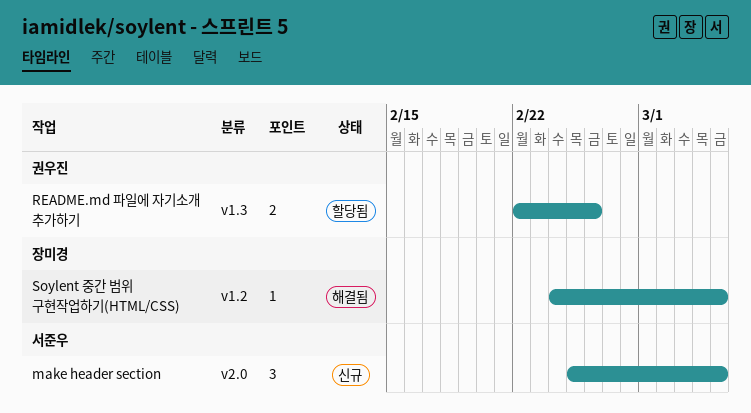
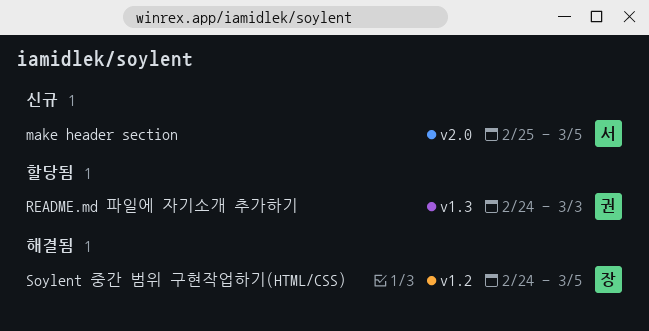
README.md 파일에 자기소개 추가하기, start: Feb 22 -> Feb 24
README.md 파일에 자기소개 추가하기, due: Feb 26 -> Mar 3

